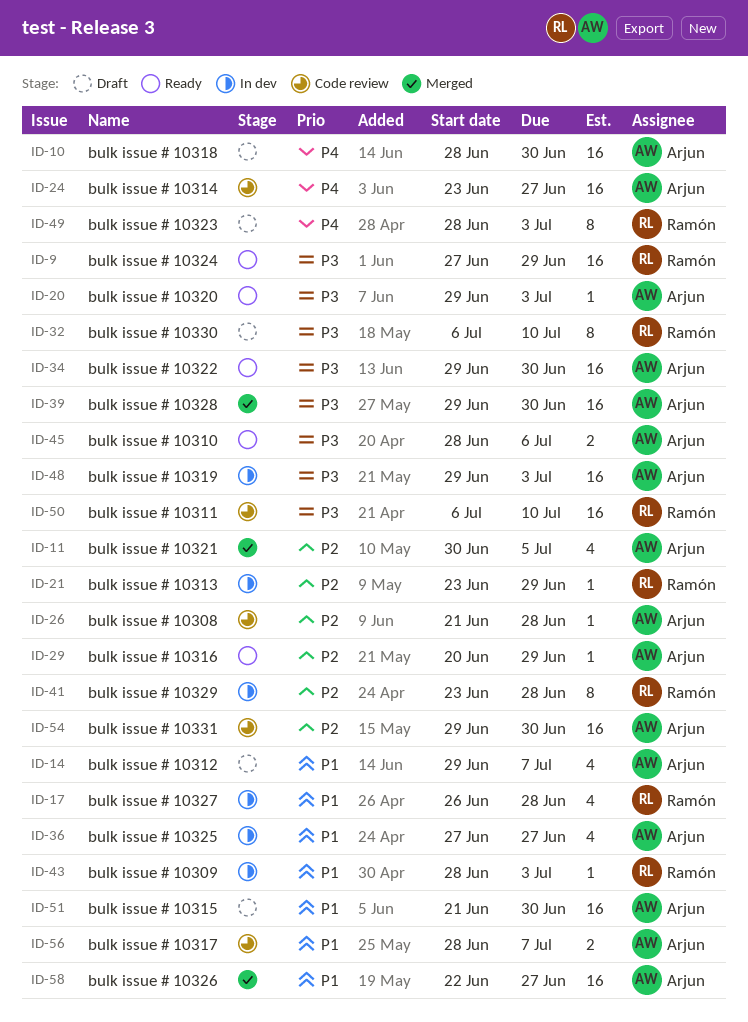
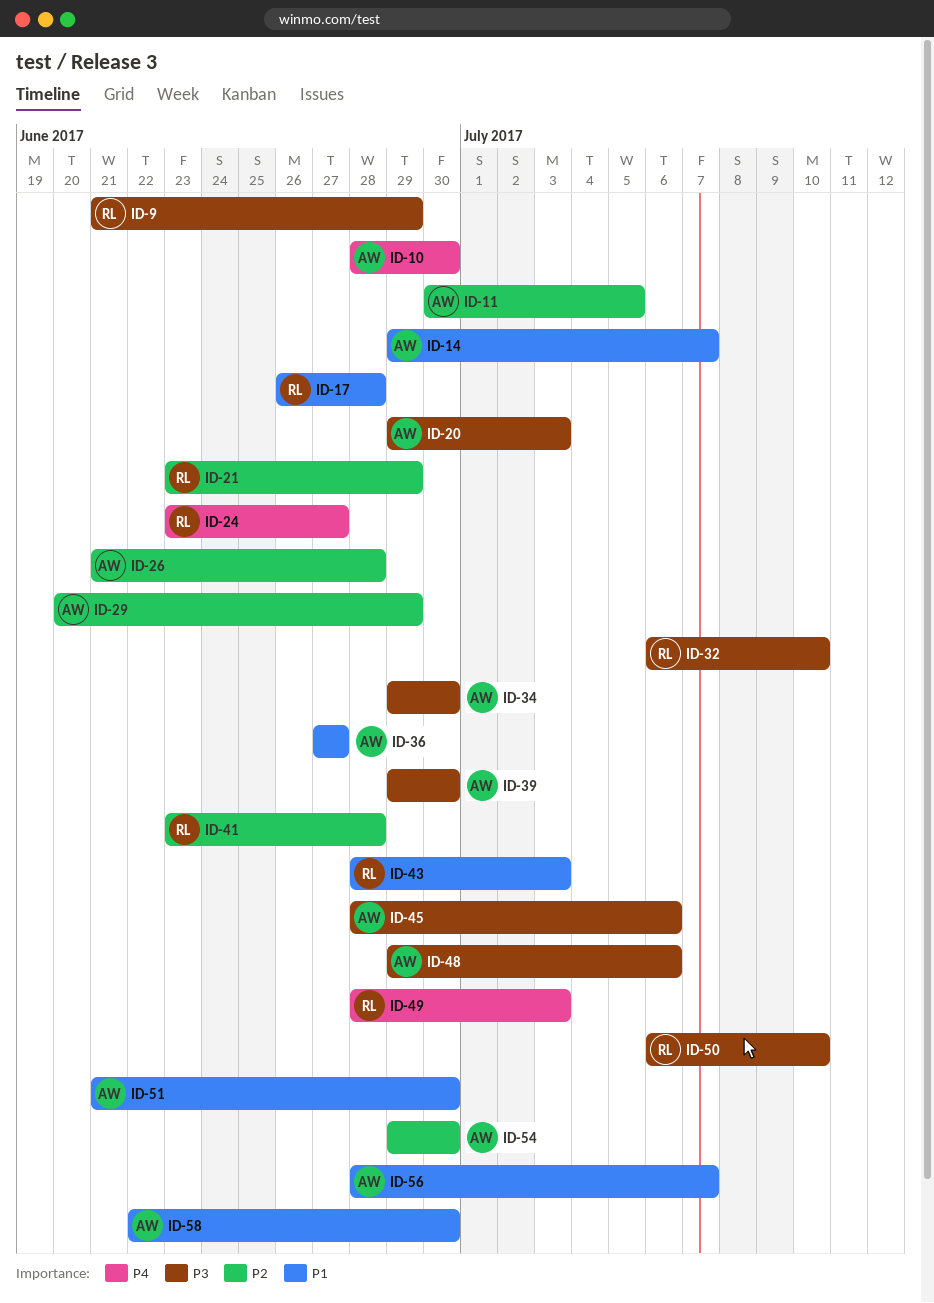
ID-9, start: Jun 27 -> Jun 21
ID-24, owner: Arjun -> Ramón
ID-48, due: Jul 3 -> Jul 6
ID-58, due: Jun 27 -> Jun 30

